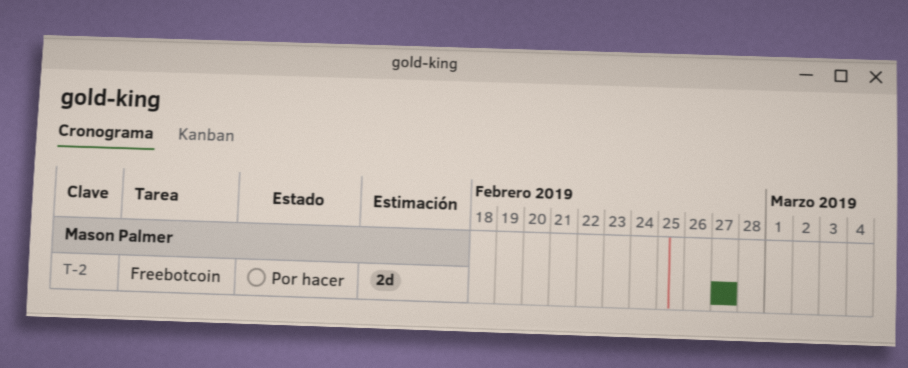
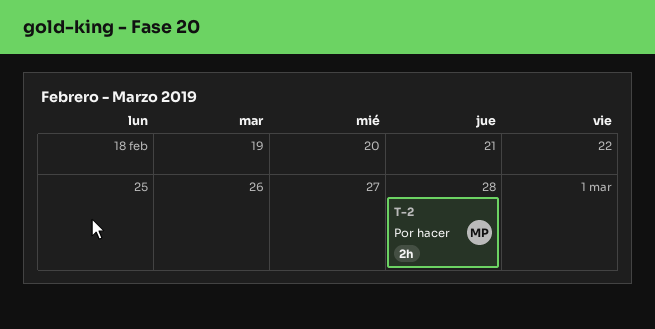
T-2, estimate: 2d -> 2h
T-2, due: Feb 27 -> Feb 28

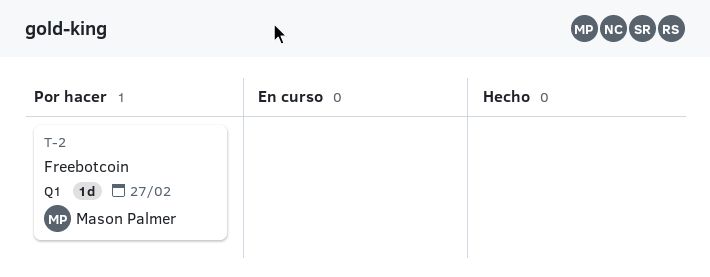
T-2, estimate: 2h -> 1d
T-2, due: Feb 28 -> Feb 27

